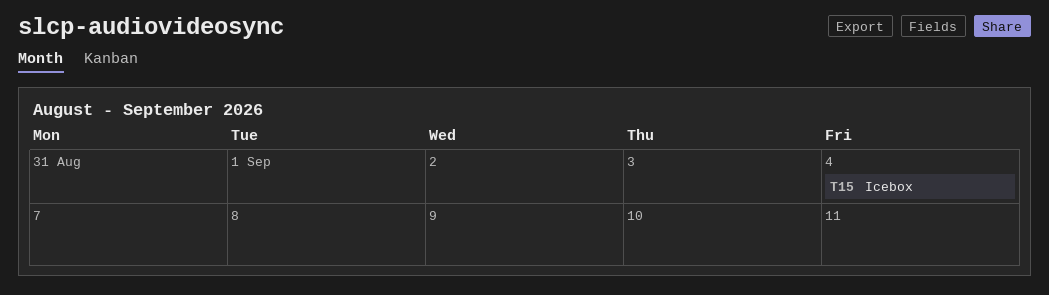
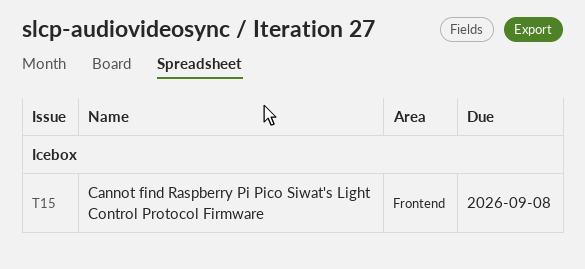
T15, due: Sep 4 -> Sep 8

